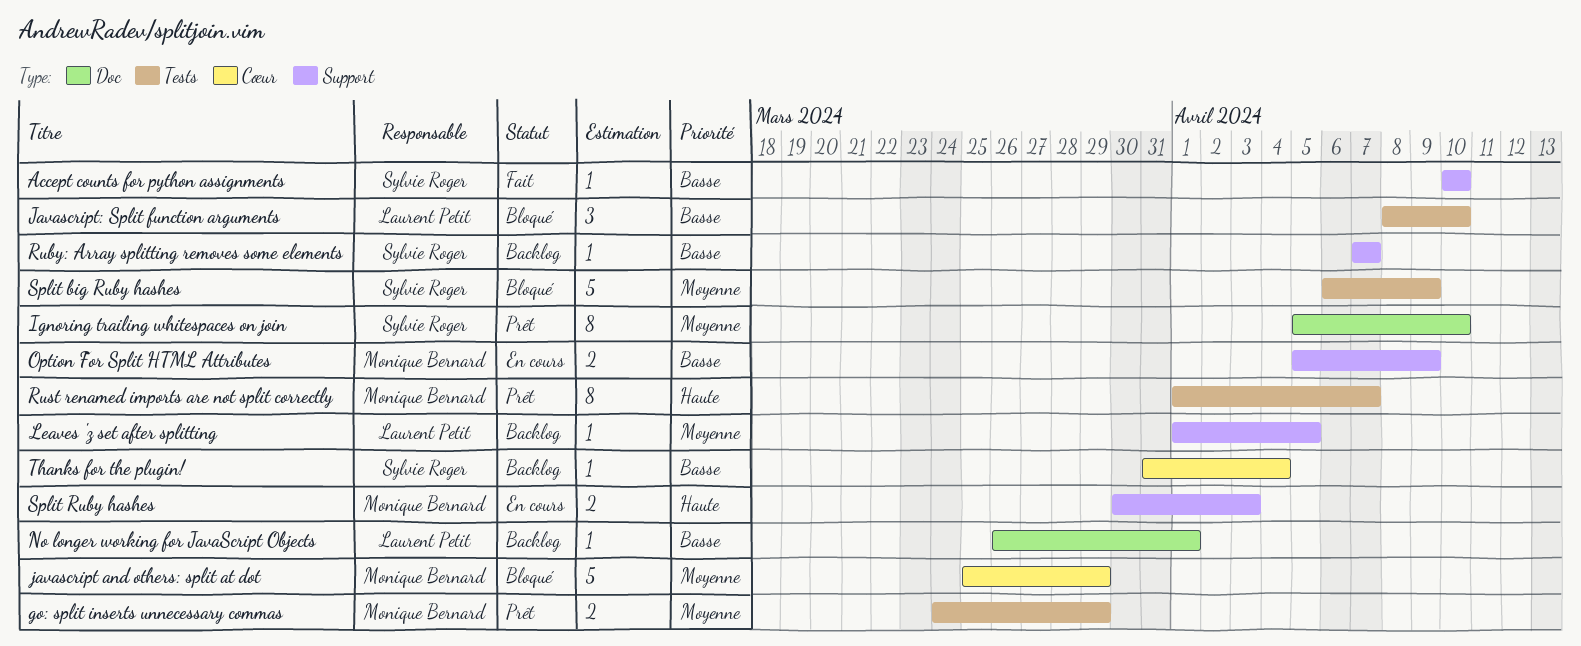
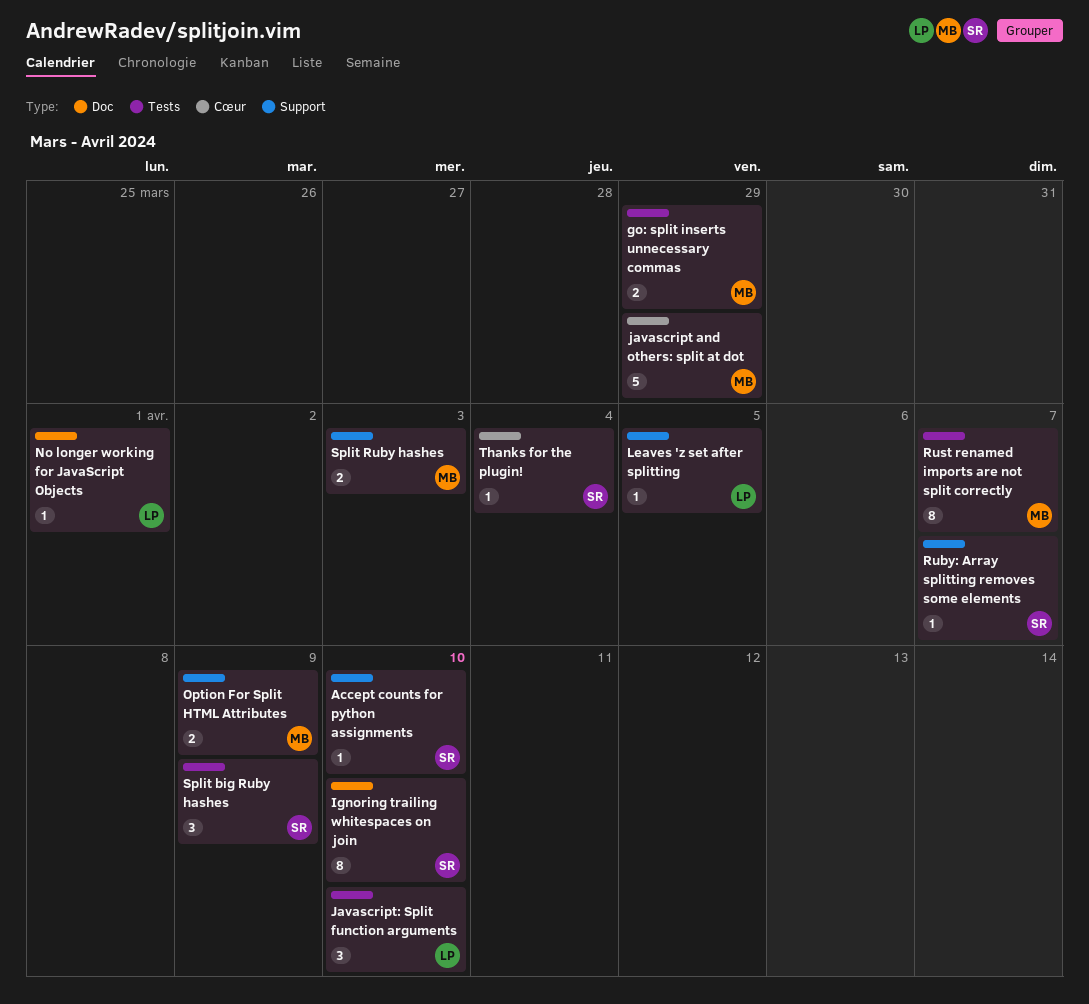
Split big Ruby hashes, estimate: 5 -> 3

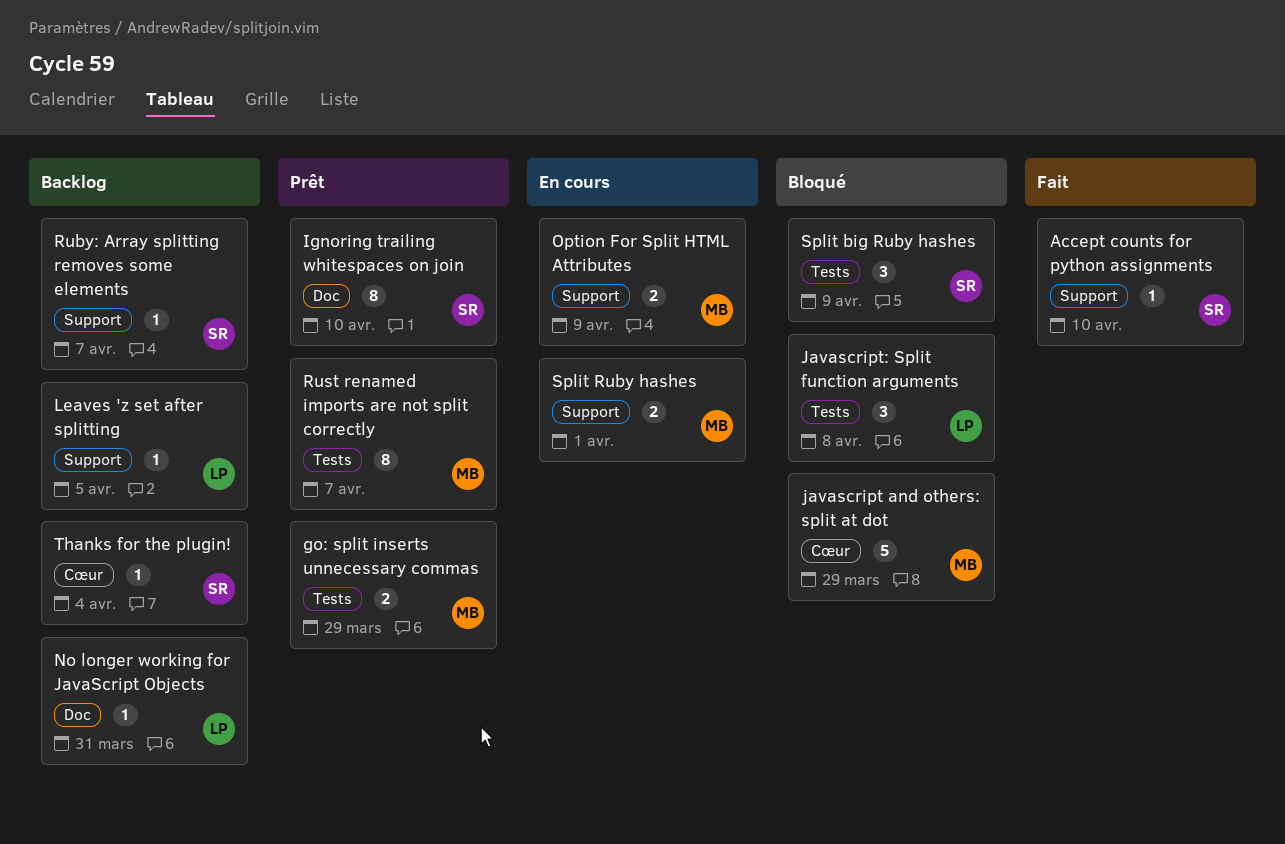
Javascript: Split function arguments, due: Apr 10 -> Apr 8
No longer working for JavaScript Objects, due: Apr 1 -> Mar 31
Split Ruby hashes, due: Apr 3 -> Apr 1

